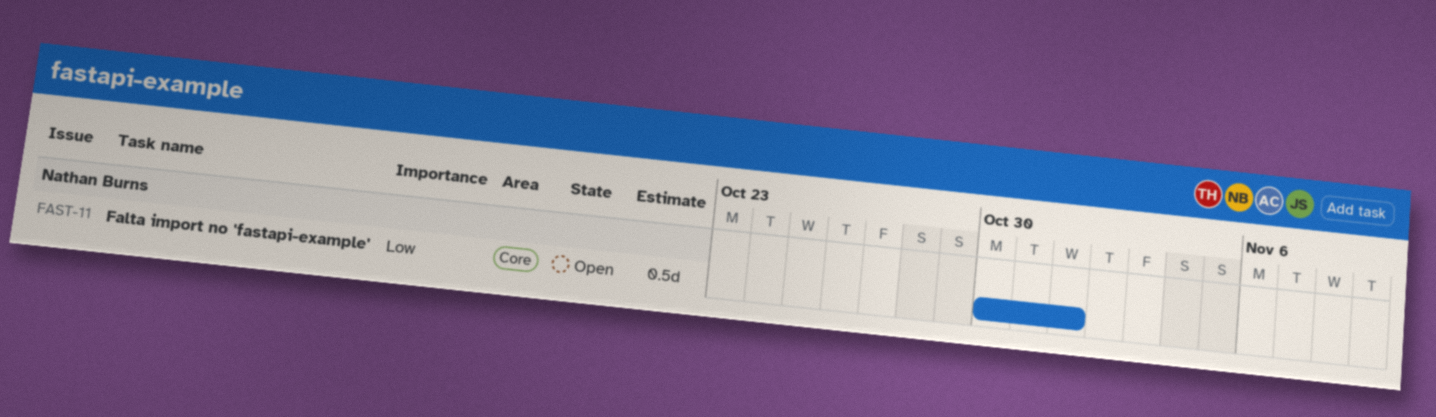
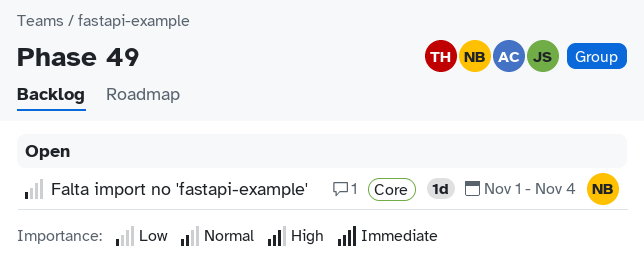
Falta import no 'fastapi-example', estimate: 0.5d -> 1d
Falta import no 'fastapi-example', start: Oct 30 -> Nov 1
Falta import no 'fastapi-example', due: Nov 1 -> Nov 4

